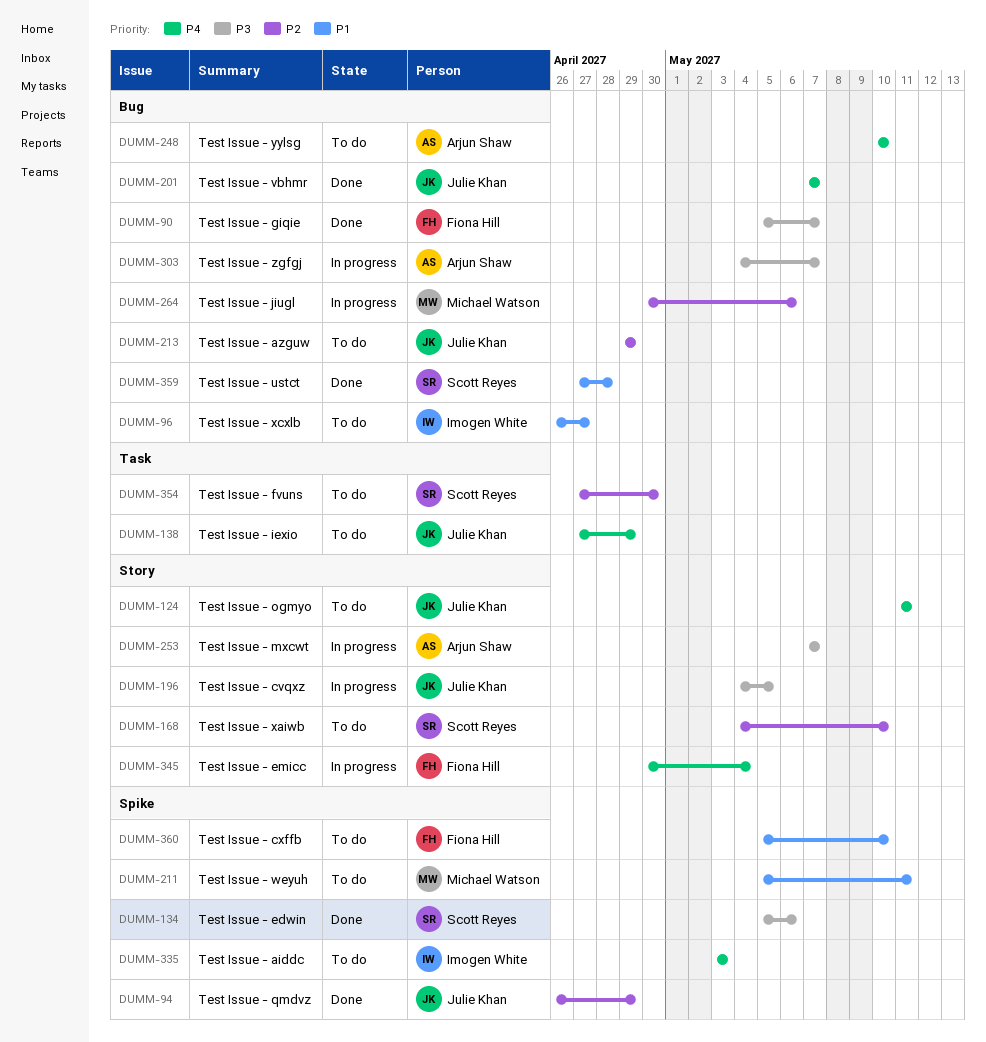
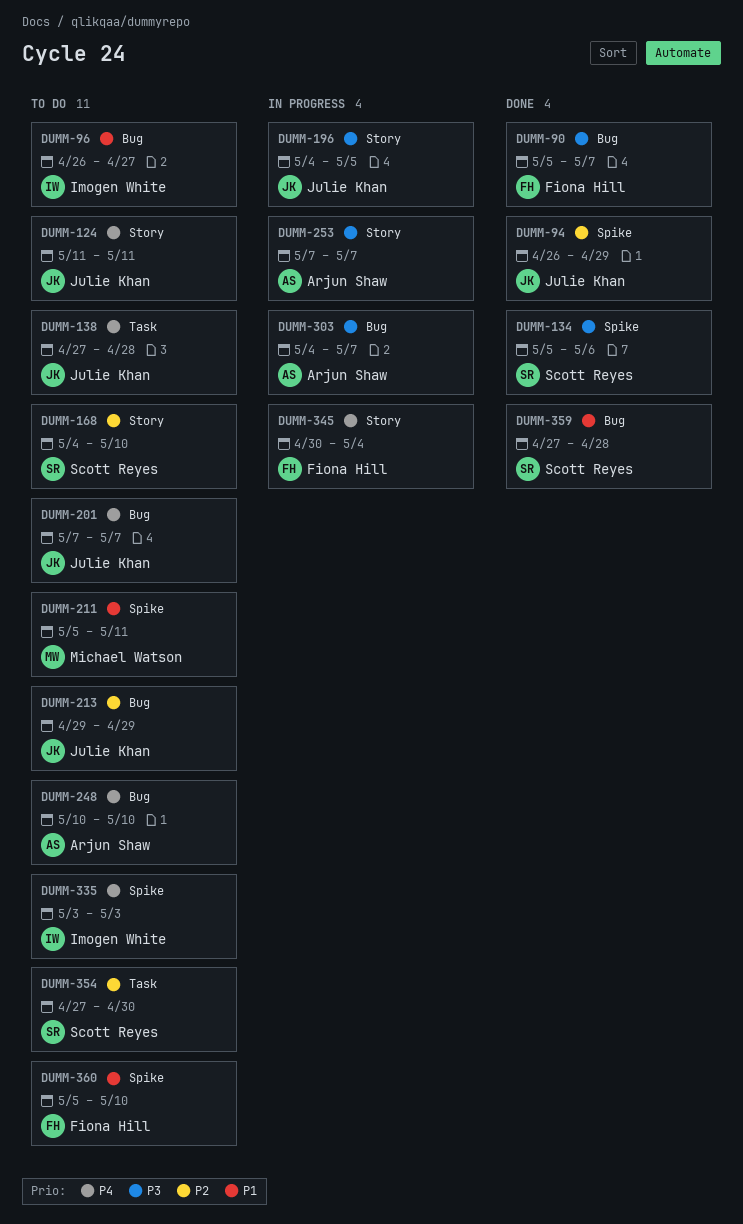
DUMM-138, due: Apr 29 -> Apr 28
DUMM-201, status: Done -> To do
DUMM-264: present -> none

